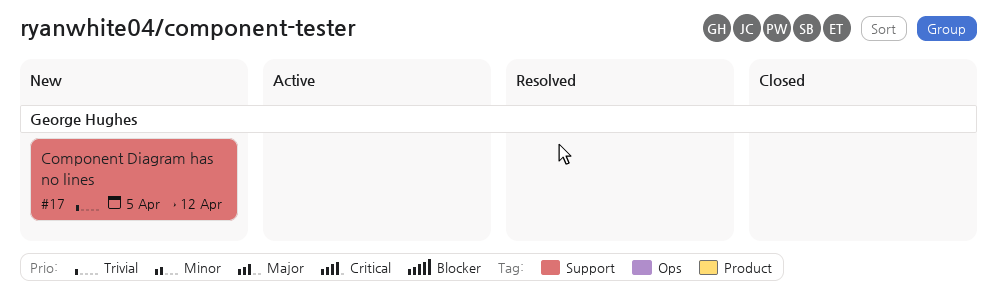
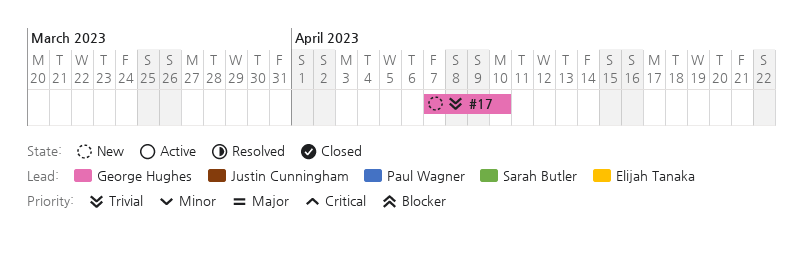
#17, start: Apr 5 -> Apr 7
#17, due: Apr 12 -> Apr 10

